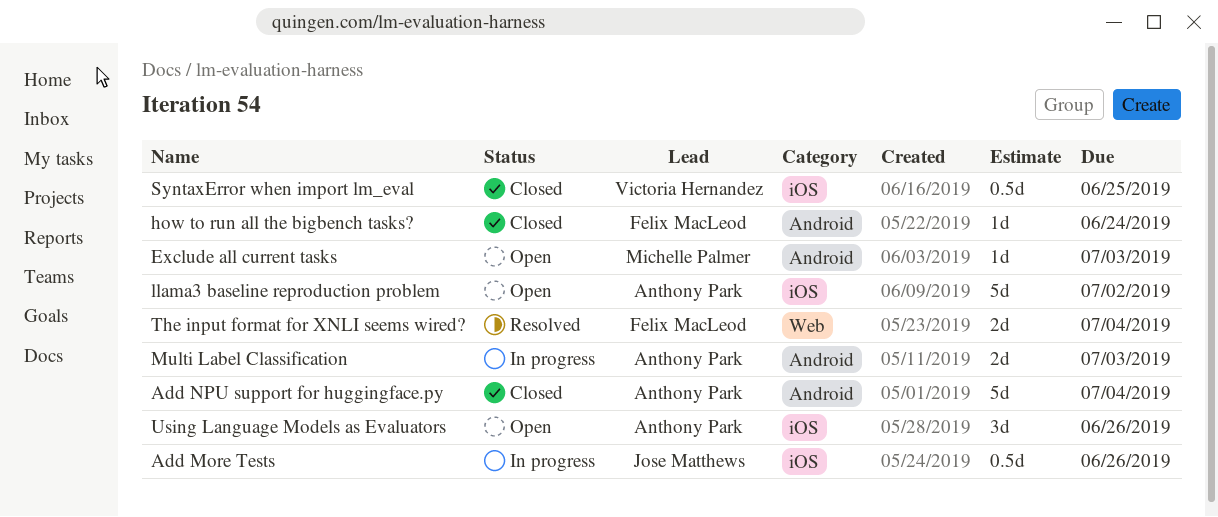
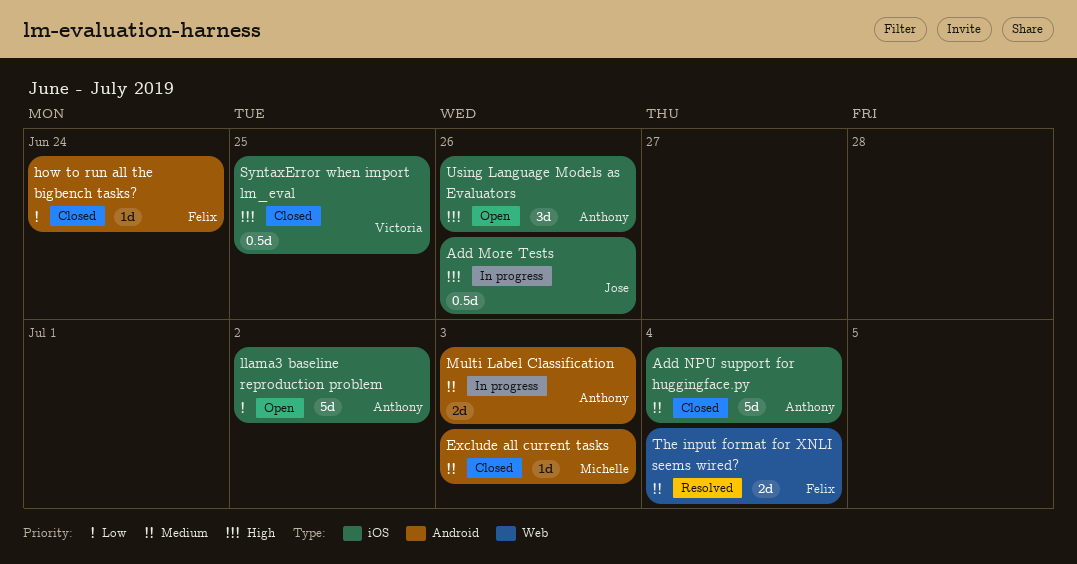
Add NPU support for huggingface.py, label: Android -> iOS
Exclude all current tasks, status: Open -> Closed

